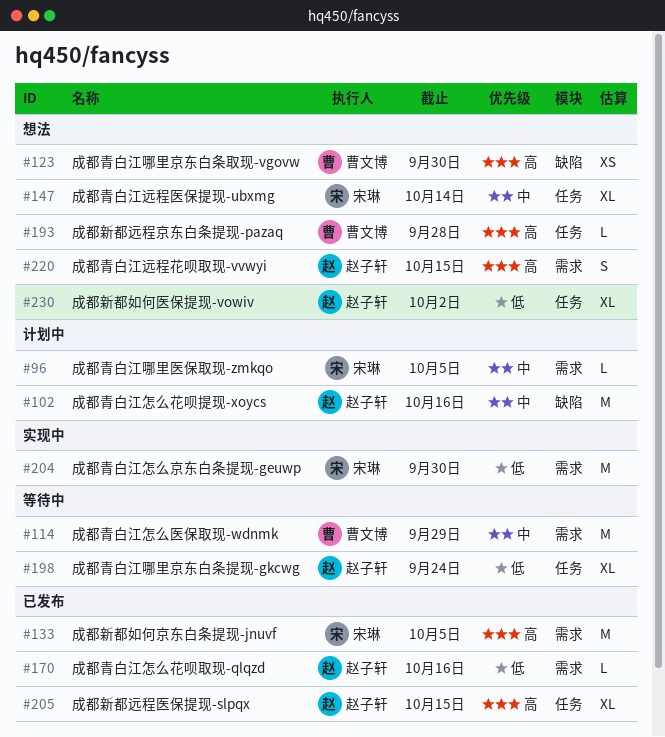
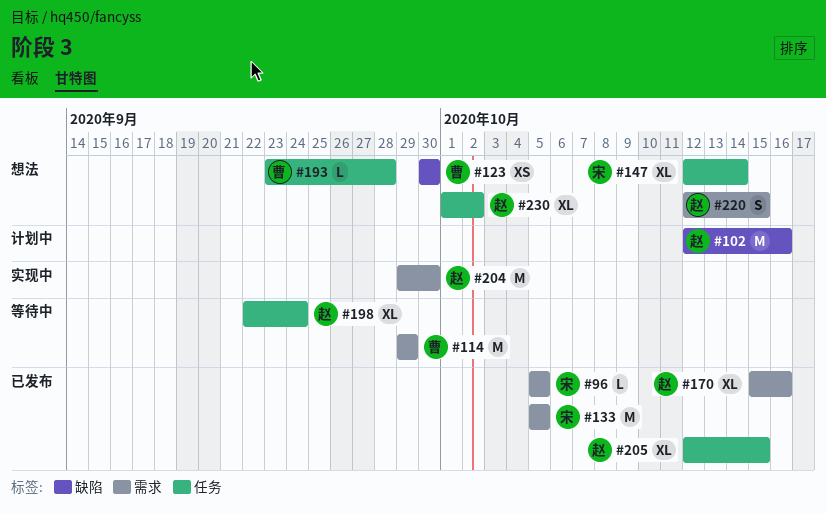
#96, status: 计划中 -> 已发布
#170, estimate: L -> XL
#204, owner: 宋琳 -> 赵子轩

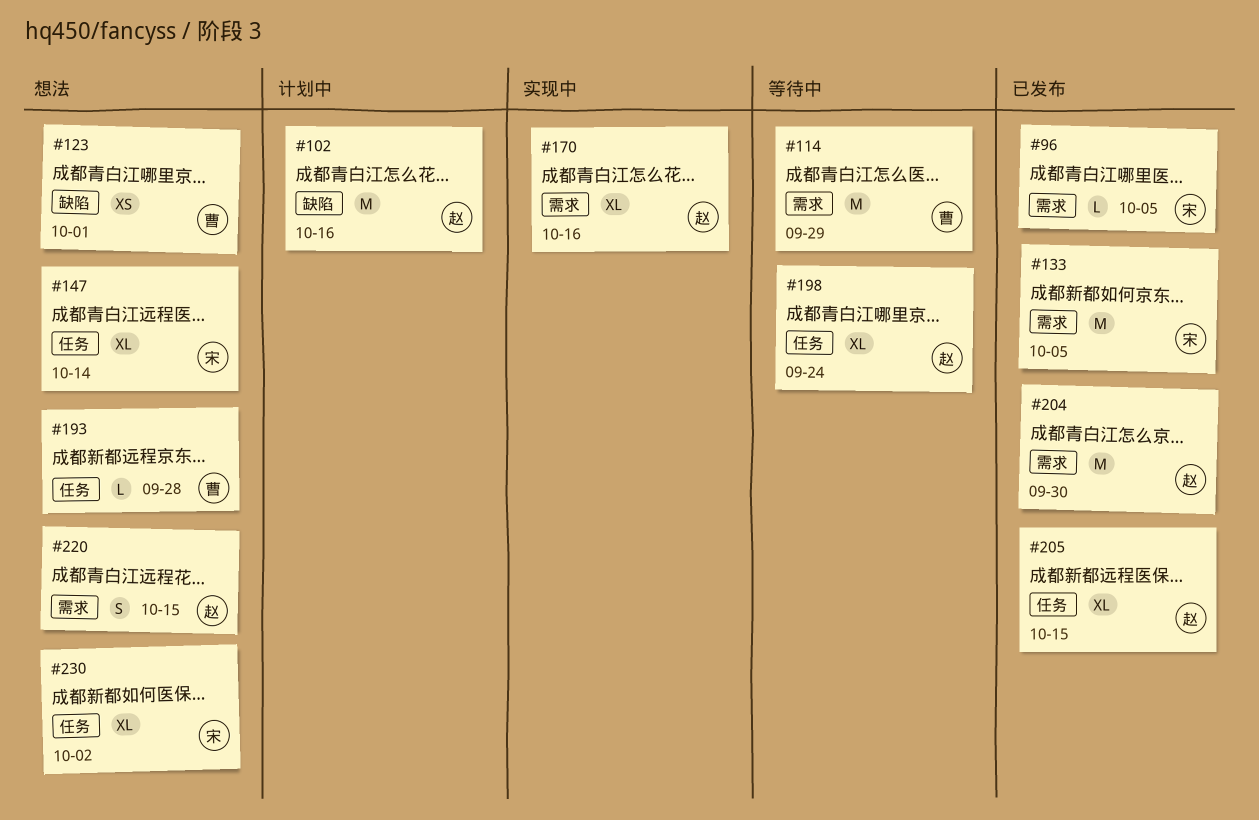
#123, due: Sep 30 -> Oct 1
#170, status: 已发布 -> 实现中
#204, status: 实现中 -> 已发布
#230, owner: 赵 -> 宋

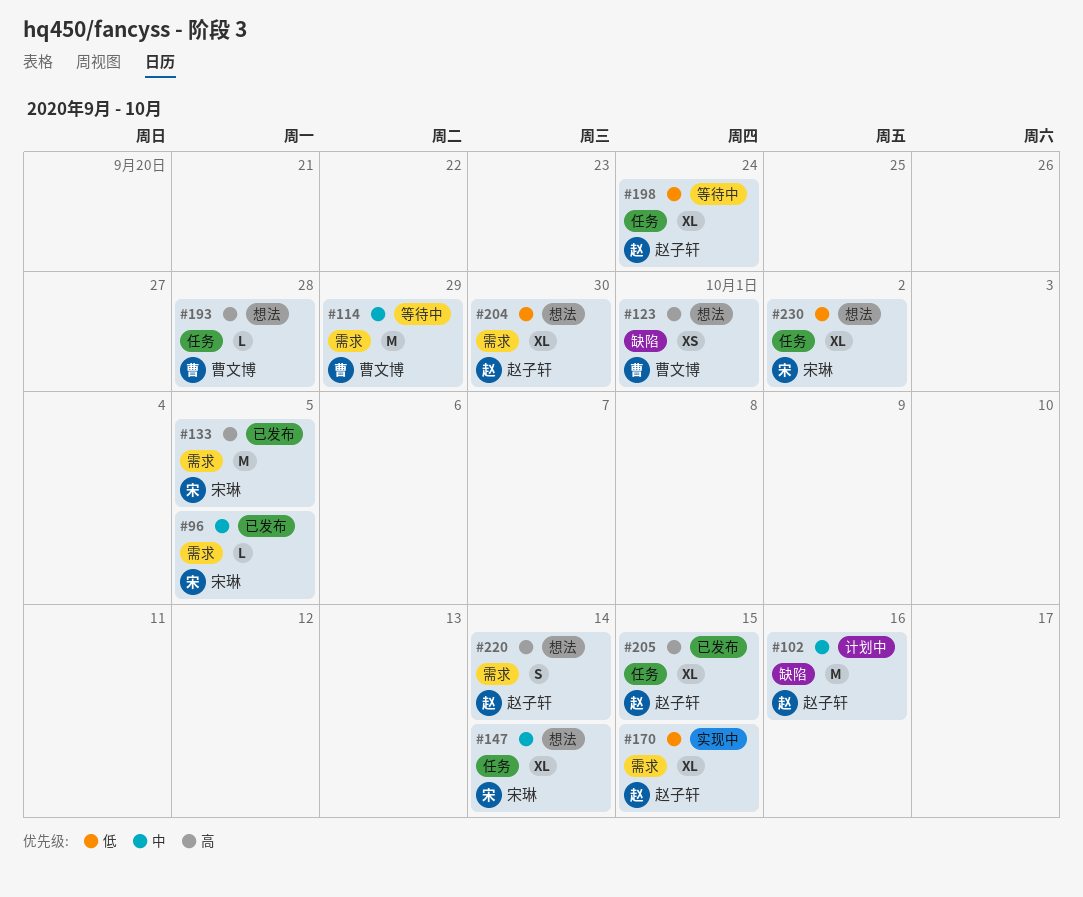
#170, due: Oct 16 -> Oct 15
#204, status: 已发布 -> 想法
#204, estimate: M -> XL
#220, due: Oct 15 -> Oct 14

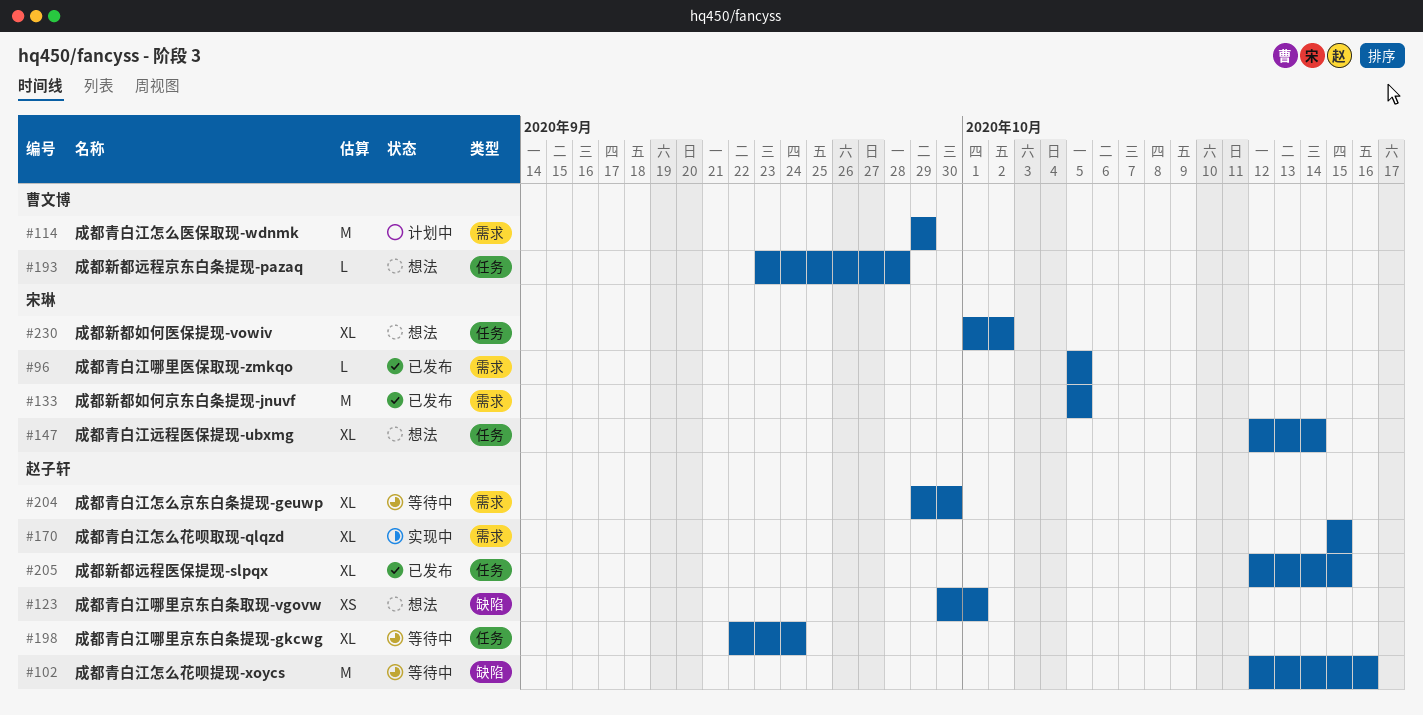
#102, status: 计划中 -> 等待中
#114, status: 等待中 -> 计划中
#123, owner: 曹文博 -> 赵子轩
#204, status: 想法 -> 等待中
#220: present -> none

